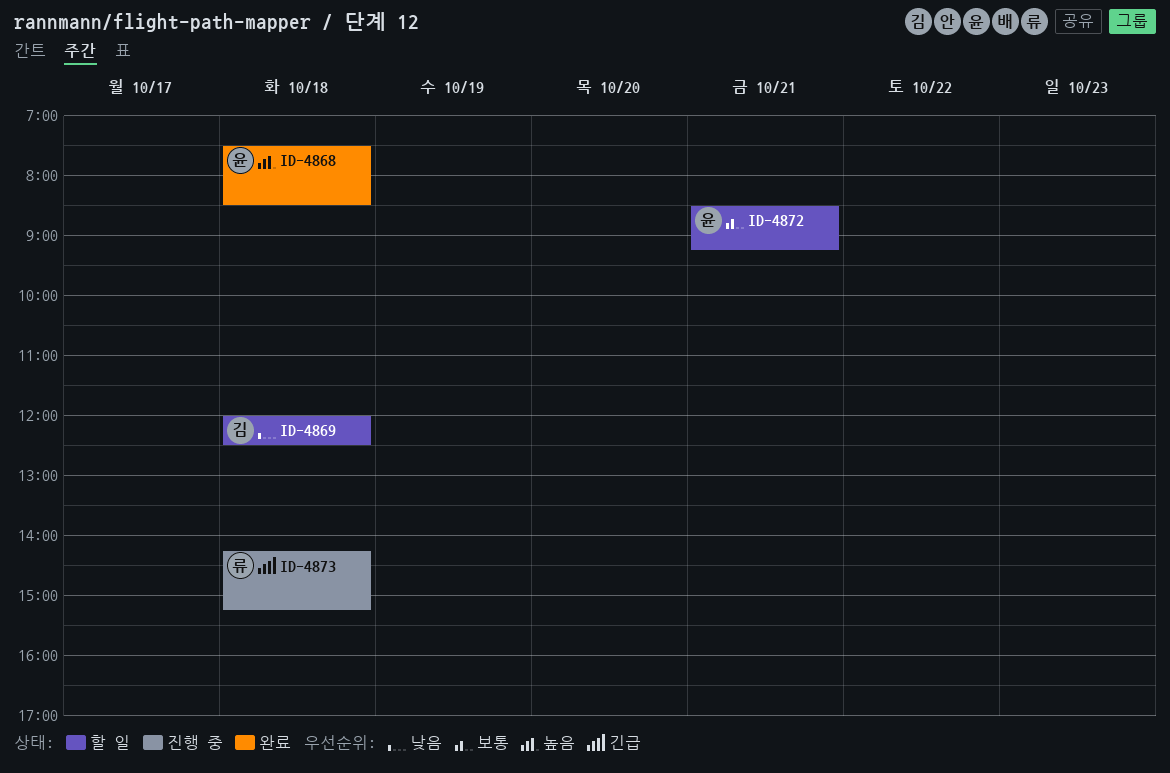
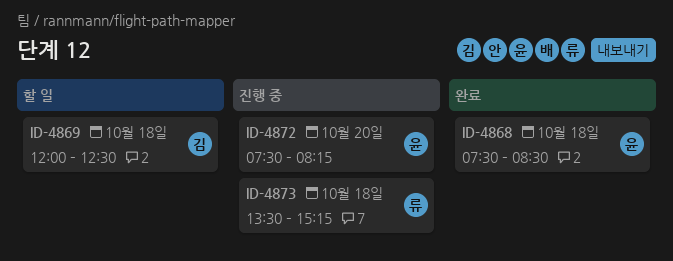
ID-4872, status: 할 일 -> 진행 중
ID-4872, day: Oct 21 -> Oct 20
ID-4872, begins: 08:30 -> 07:30
ID-4872, ends: 09:15 -> 08:15
ID-4873, begins: 14:15 -> 13:30

